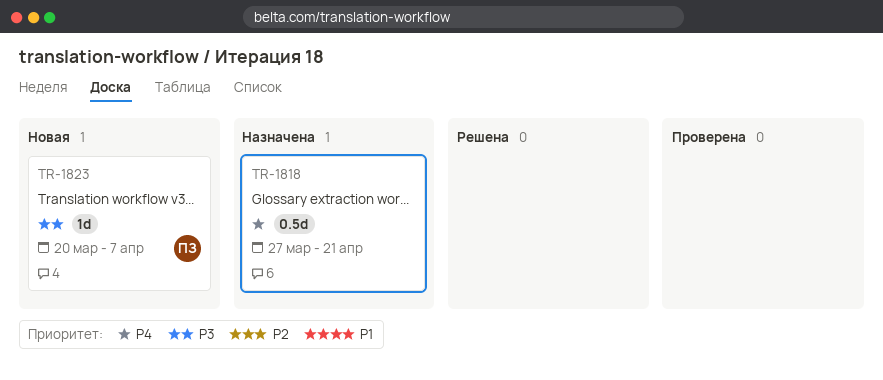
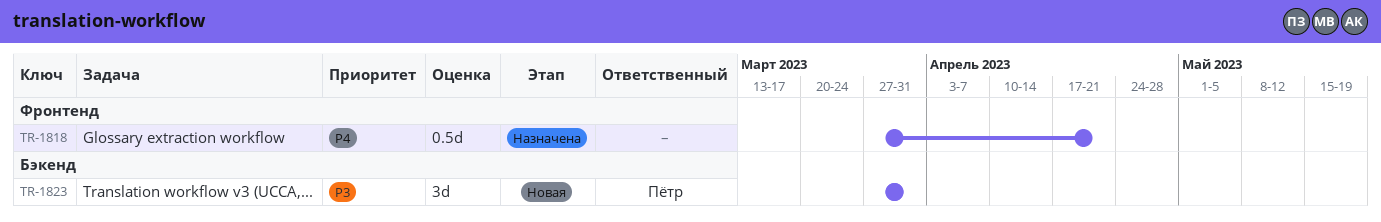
TR-1823, estimate: 1d -> 3d
TR-1823, start: Mar 20 -> Mar 27
TR-1823, due: Apr 7 -> Mar 31

